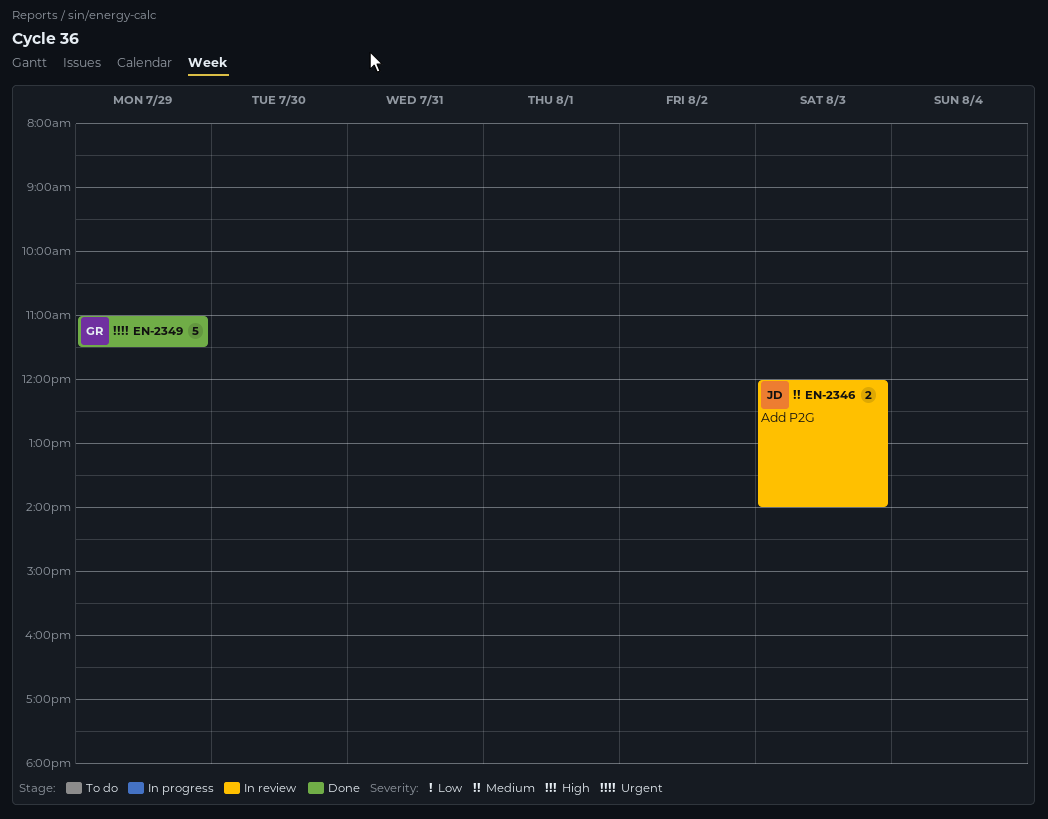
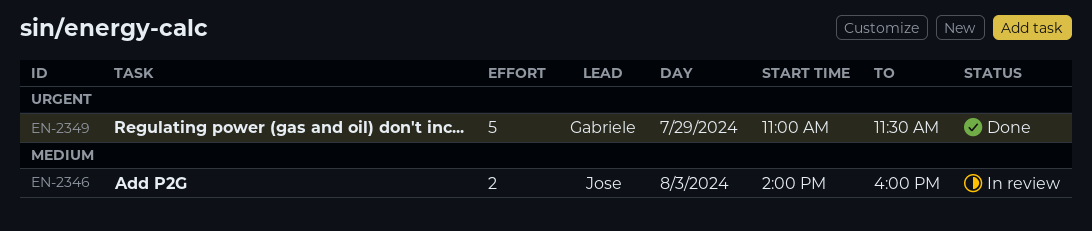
EN-2346, begins: 12:00 -> 14:00
EN-2346, ends: 14:00 -> 16:00

